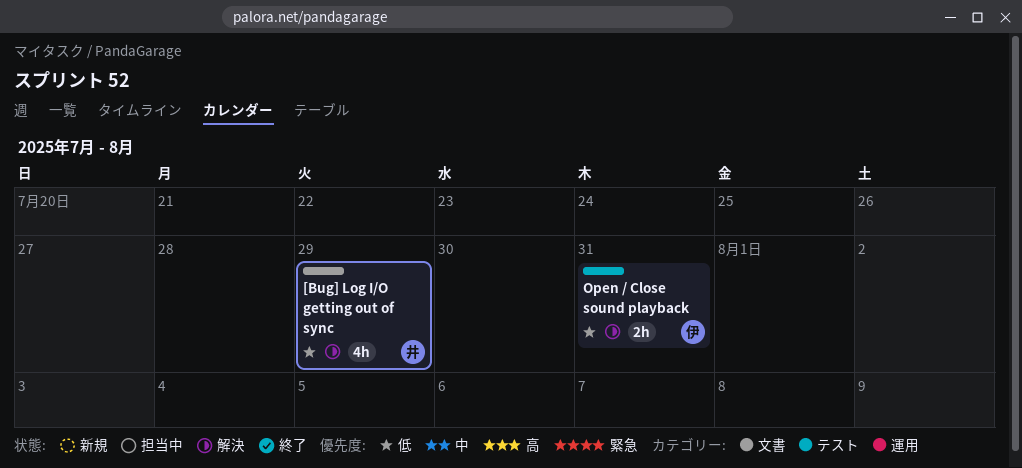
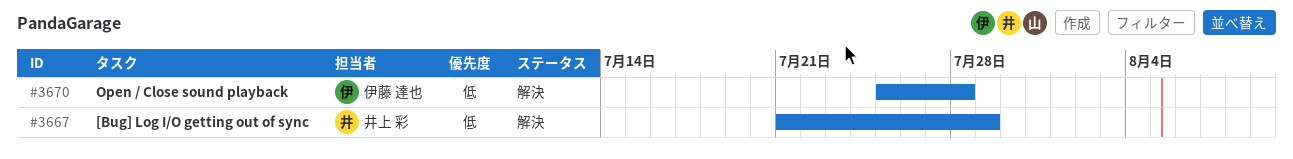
Open / Close sound playback, due: Jul 31 -> Jul 28

